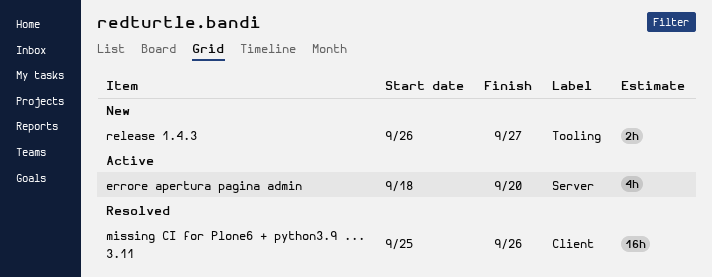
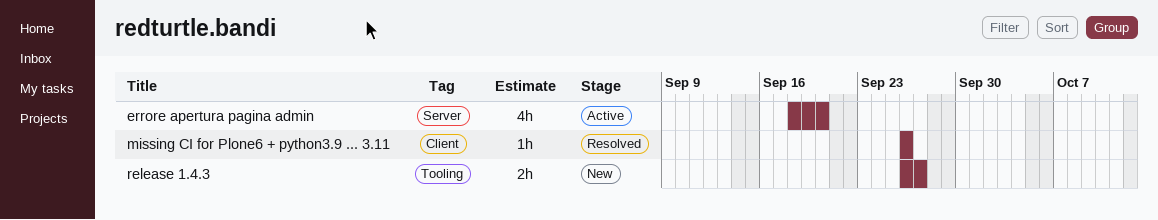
missing CI for Plone6 + python3.9 ... 3.11, estimate: 16h -> 1h
missing CI for Plone6 + python3.9 ... 3.11, start: Sep 25 -> Sep 26

